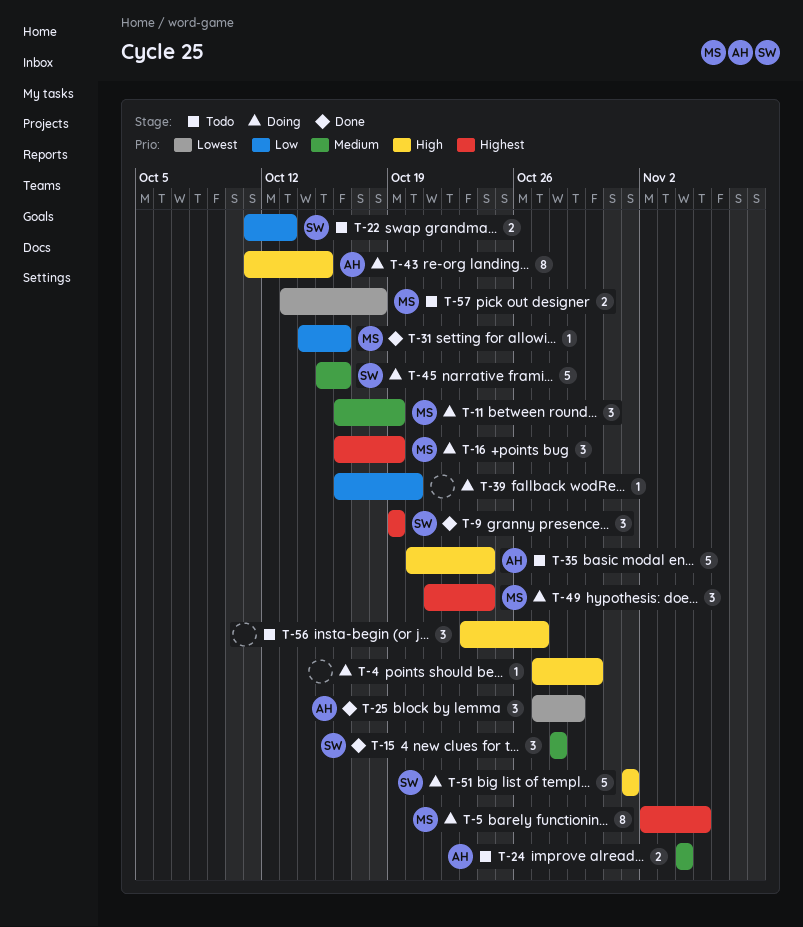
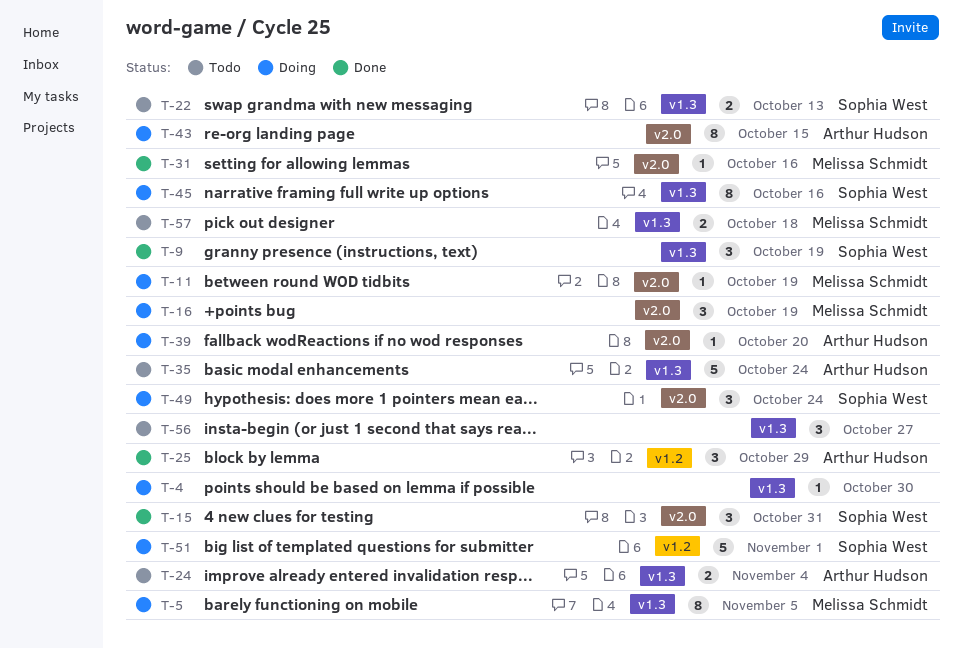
T-11, estimate: 3 -> 1
T-15, due: Oct 28 -> Oct 31
T-39, owner: none -> Arthur Hudson
T-45, estimate: 5 -> 8
T-49, owner: Melissa Schmidt -> Sophia West

